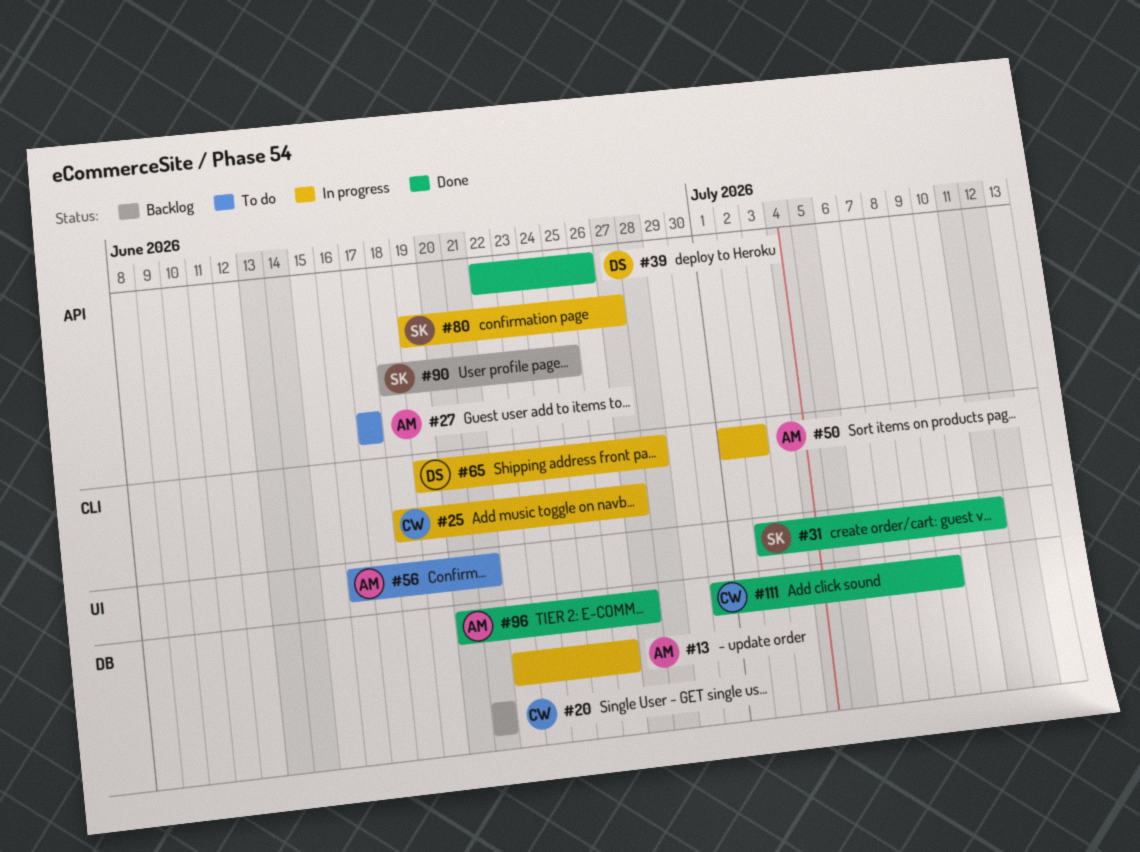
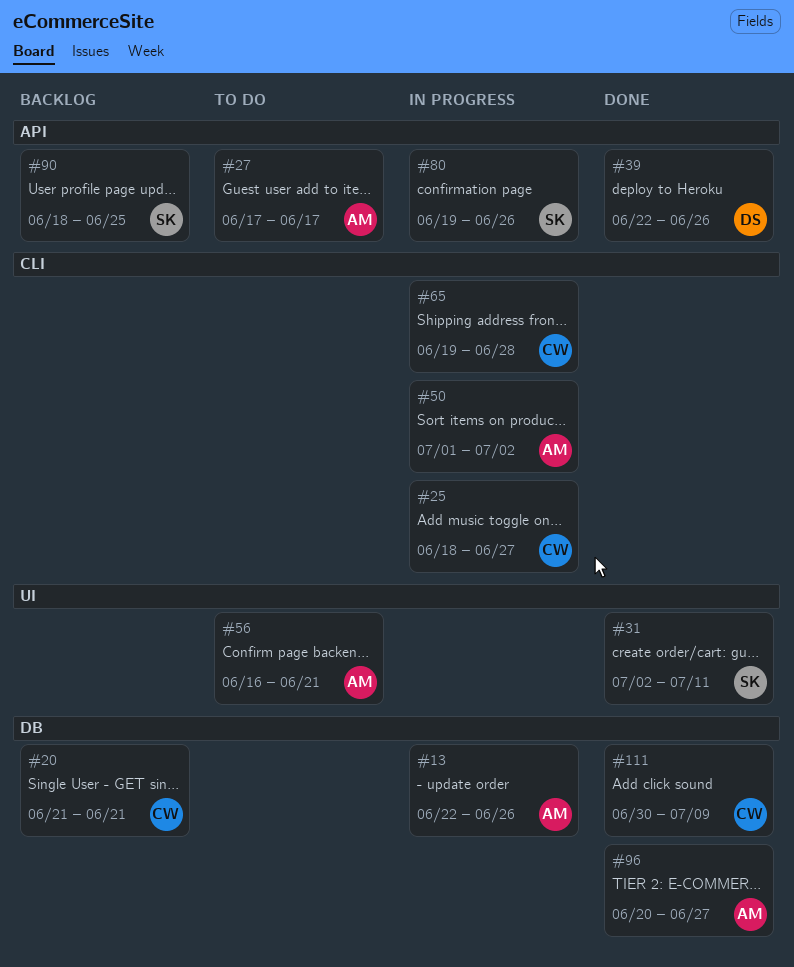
#65, owner: DS -> CW
#80, due: Jun 27 -> Jun 26

